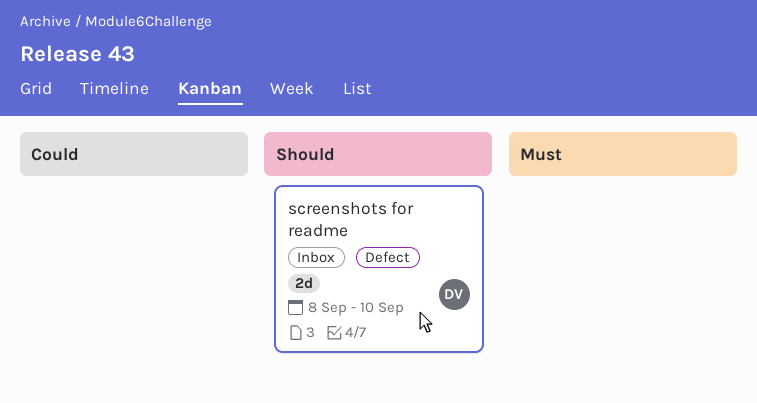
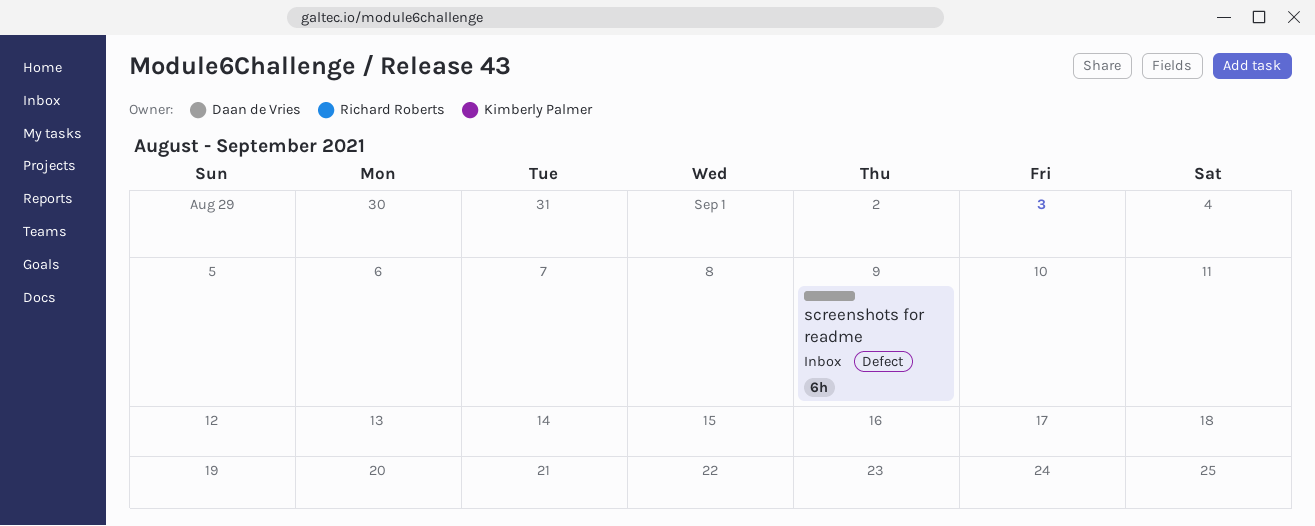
screenshots for readme, estimate: 2d -> 6h
screenshots for readme, due: Sep 10 -> Sep 9

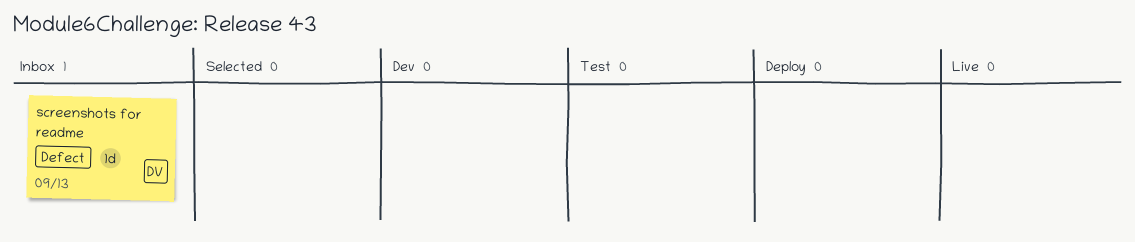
screenshots for readme, estimate: 6h -> 1d
screenshots for readme, due: Sep 9 -> Sep 13

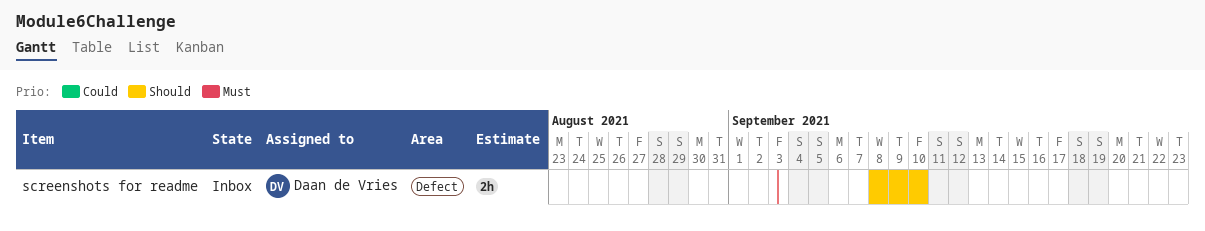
screenshots for readme, estimate: 1d -> 2h
screenshots for readme, due: Sep 13 -> Sep 10

